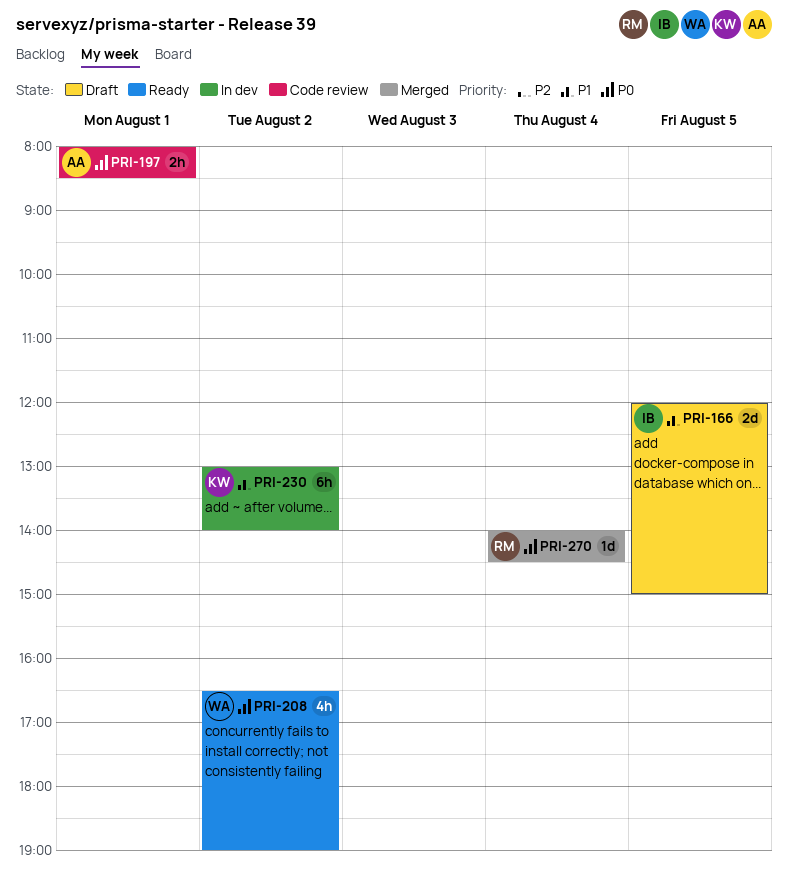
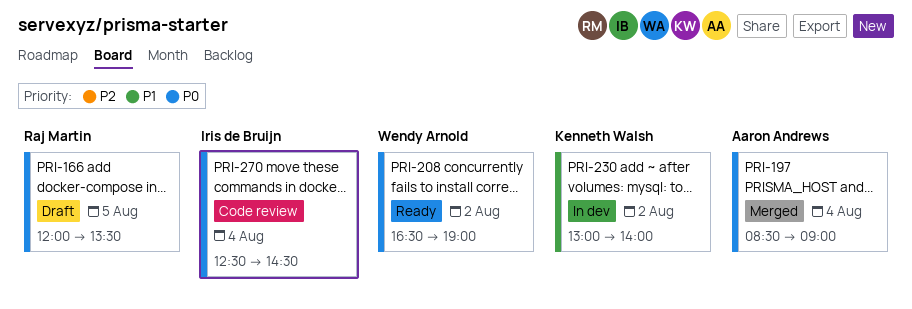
PRI-166, owner: Iris de Bruijn -> Raj Martin
PRI-166, priority: P1 -> P0
PRI-166, ends: 15:00 -> 13:30
PRI-197, status: Code review -> Merged
PRI-197, day: Aug 1 -> Aug 4
PRI-197, begins: 08:00 -> 08:30
PRI-197, ends: 08:30 -> 09:00
PRI-270, status: Merged -> Code review
PRI-270, owner: Raj Martin -> Iris de Bruijn
PRI-270, begins: 14:00 -> 12:30

